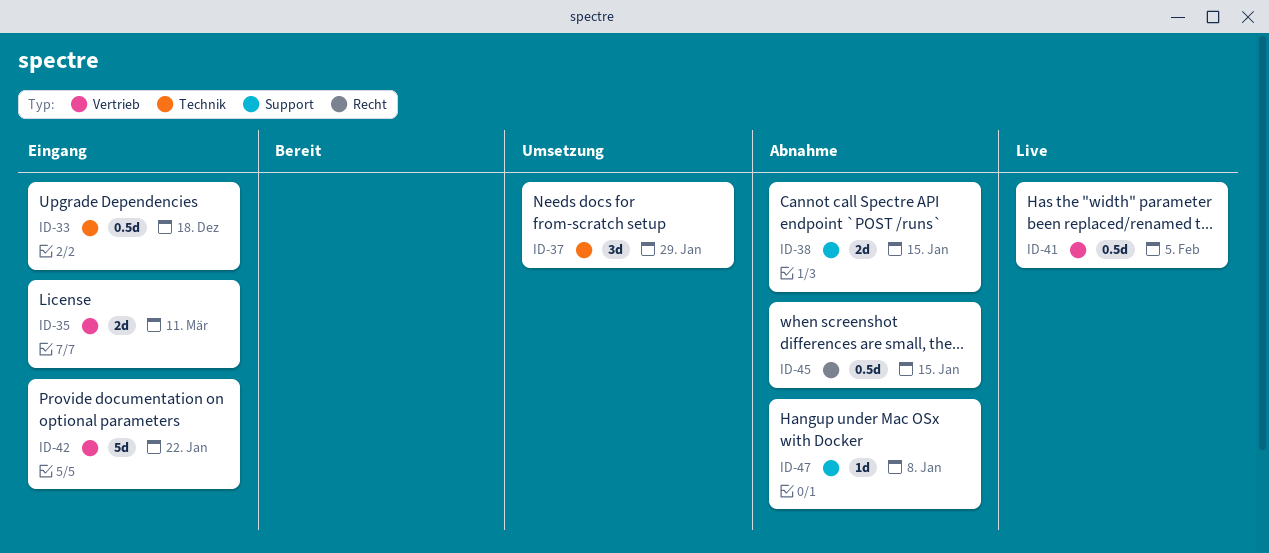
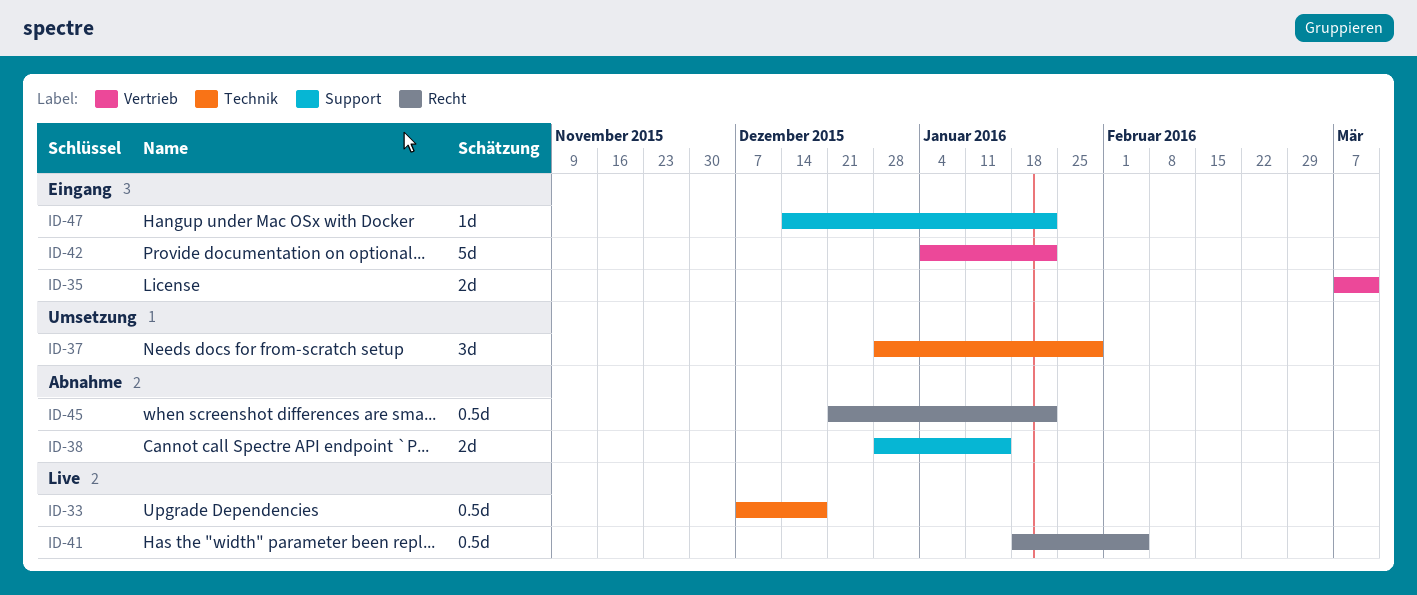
ID-33, status: Eingang -> Live
ID-41, label: Vertrieb -> Recht
ID-45, due: Jan 15 -> Jan 22
ID-47, status: Abnahme -> Eingang
ID-47, due: Jan 8 -> Jan 22

